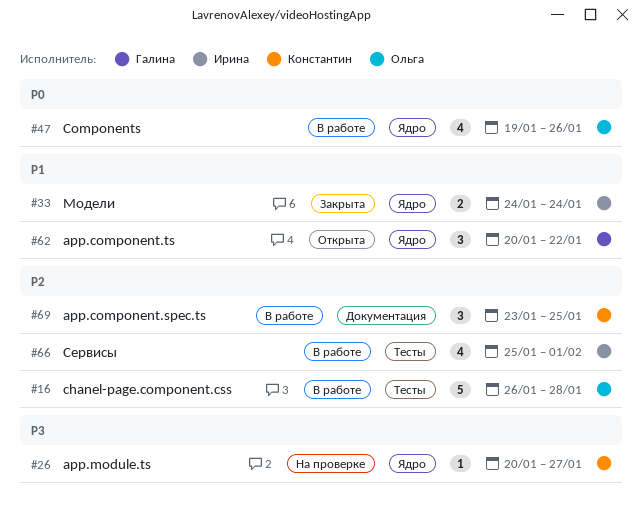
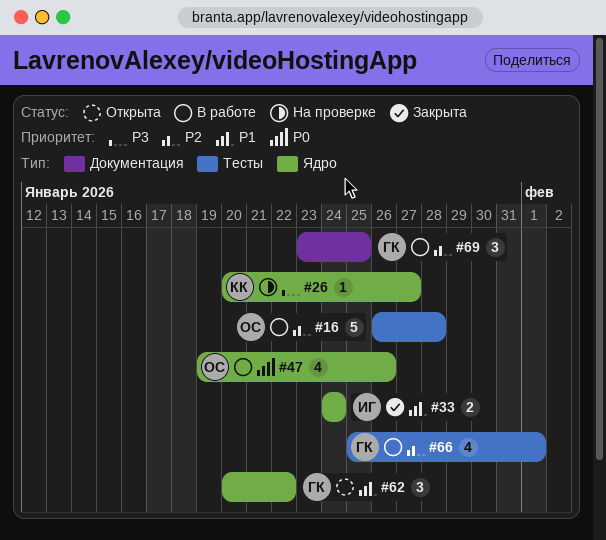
#66, owner: Ирина -> Галина
#69, owner: Константин -> Галина

